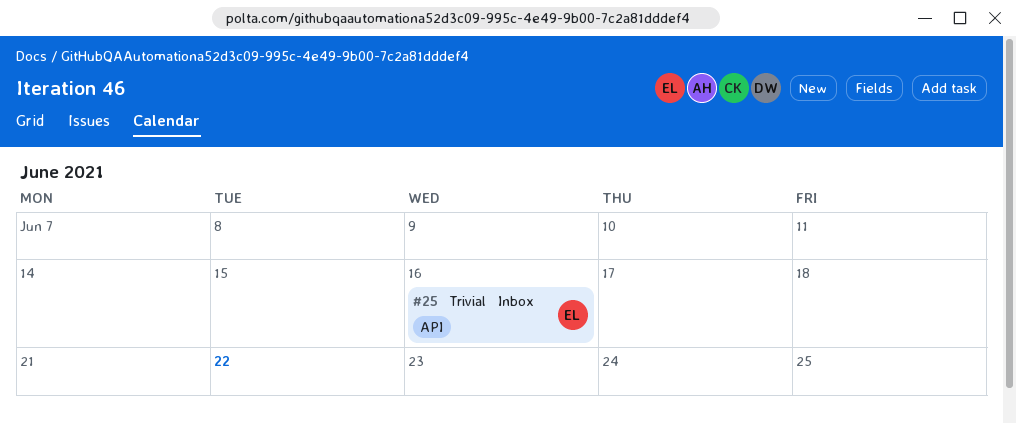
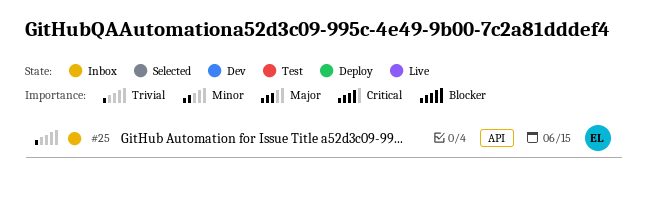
#25, due: Jun 16 -> Jun 15

